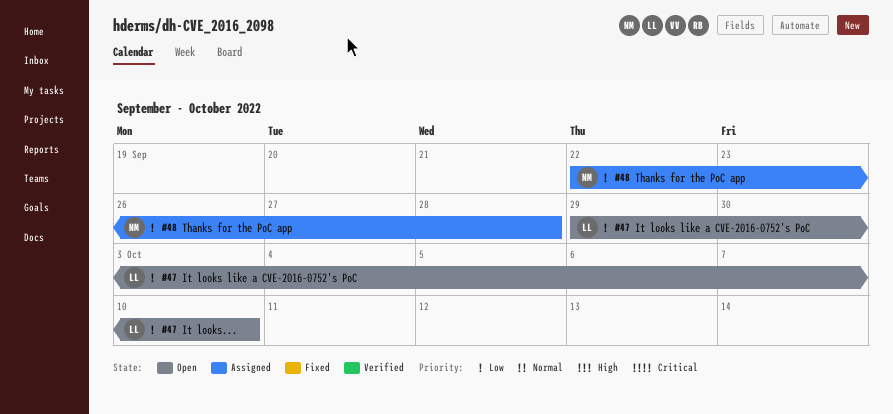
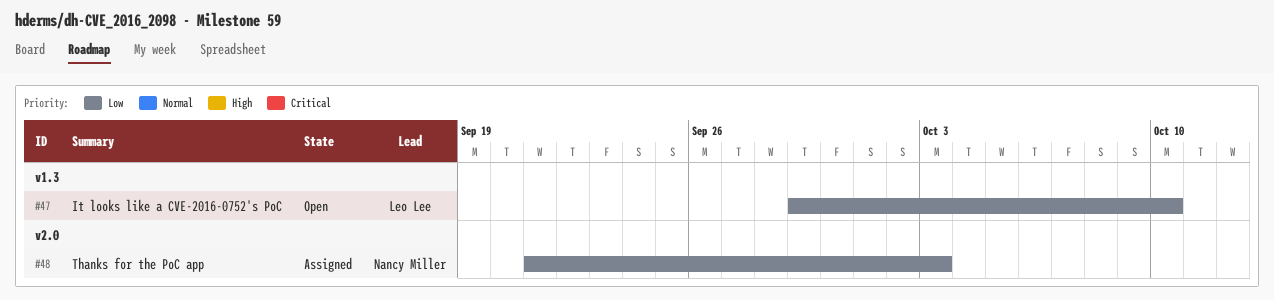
#48, start: Sep 22 -> Sep 21
#48, due: Sep 28 -> Oct 3

